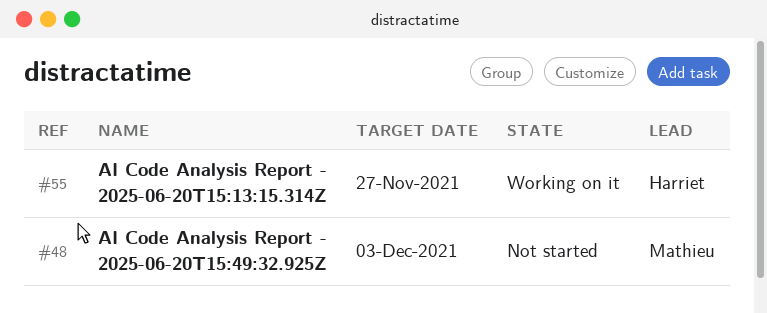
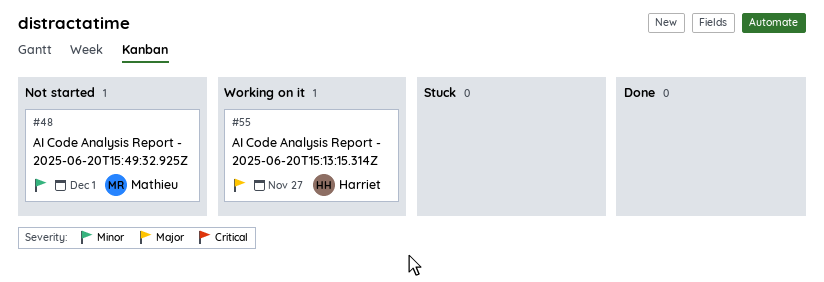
#48, due: Dec 3 -> Dec 1

